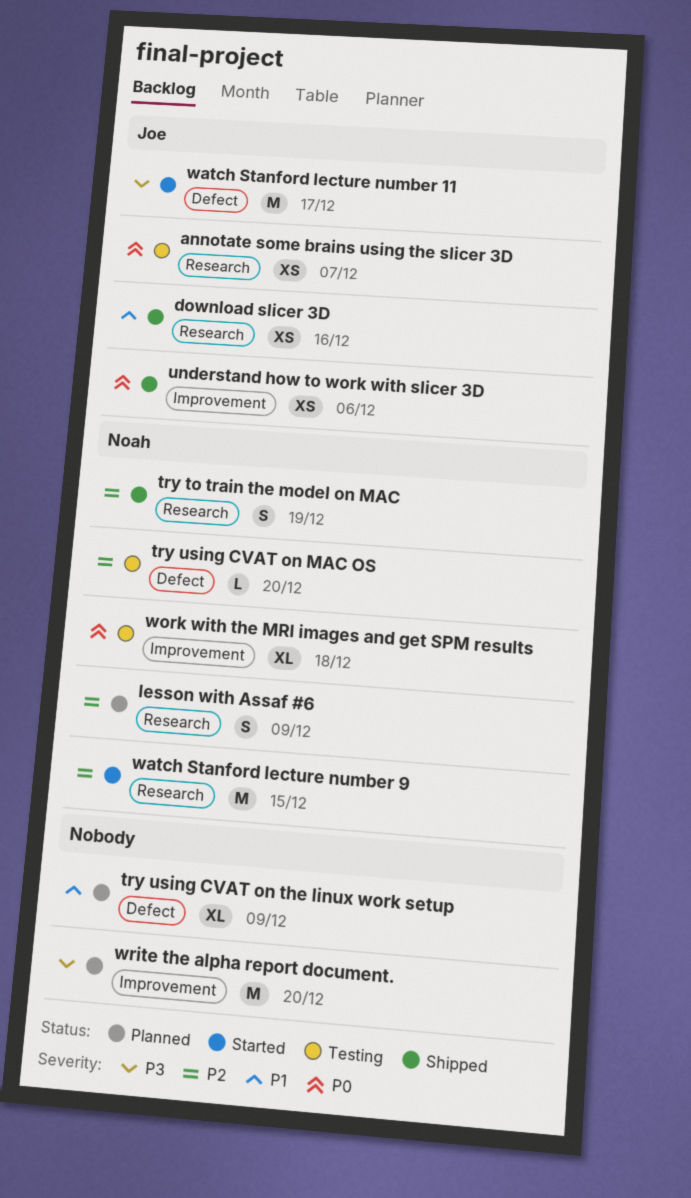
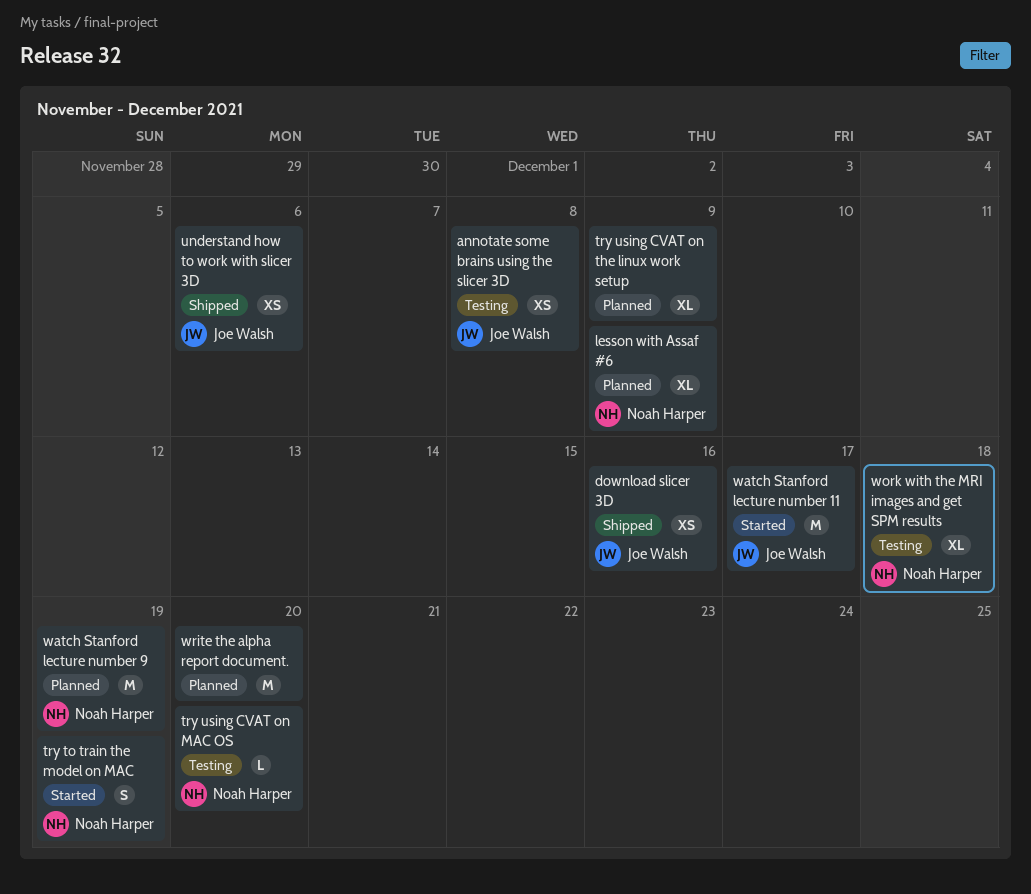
annotate some brains using the slicer 3D, due: Dec 7 -> Dec 8
lesson with Assaf #6, estimate: S -> XL
try to train the model on MAC, status: Shipped -> Started
watch Stanford lecture number 9, status: Started -> Planned
watch Stanford lecture number 9, due: Dec 15 -> Dec 19

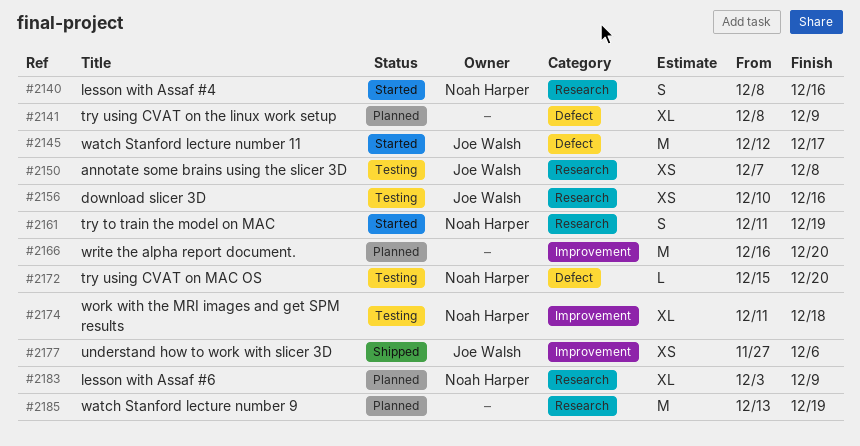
download slicer 3D, status: Shipped -> Testing
lesson with Assaf #4: none -> present
watch Stanford lecture number 9, owner: Noah Harper -> none

